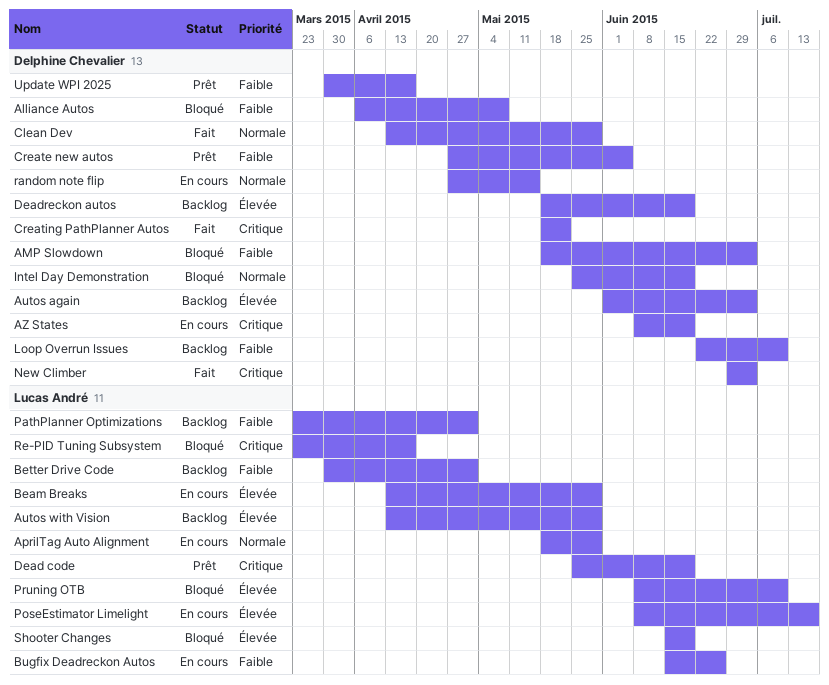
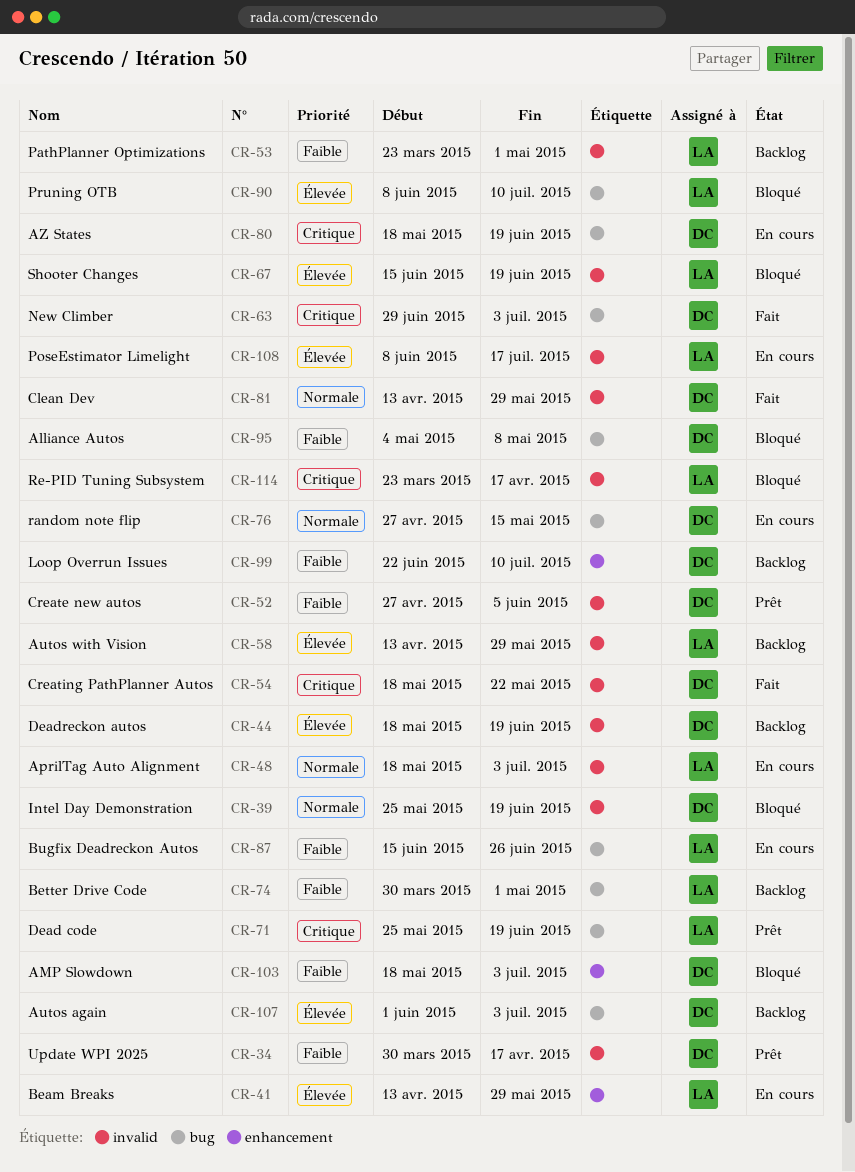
Alliance Autos, start: Apr 6 -> May 4
AprilTag Auto Alignment, due: May 29 -> Jul 3
AZ States, start: Jun 8 -> May 18

